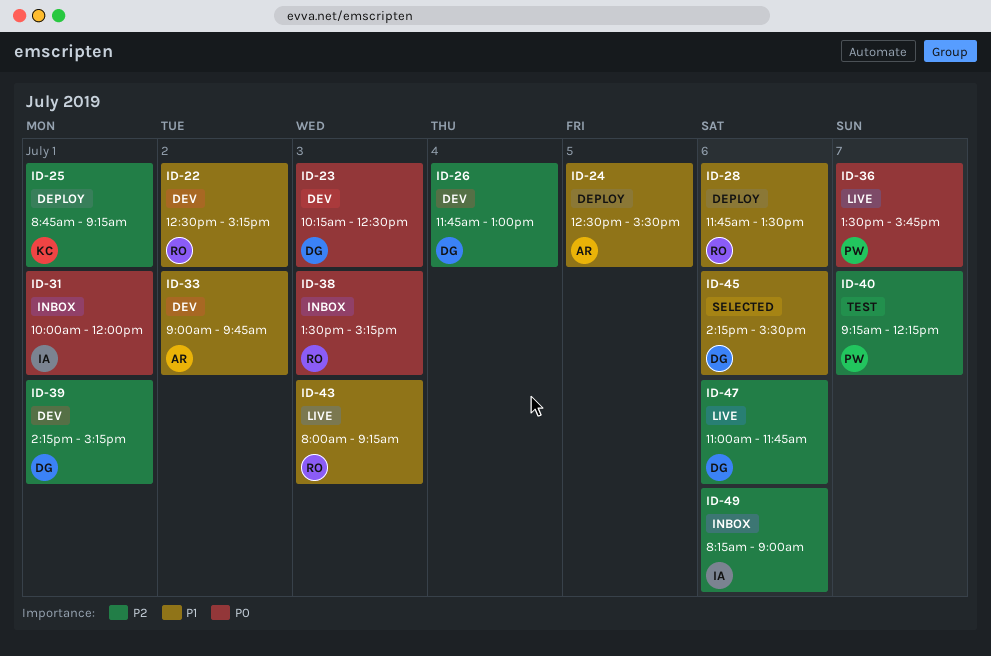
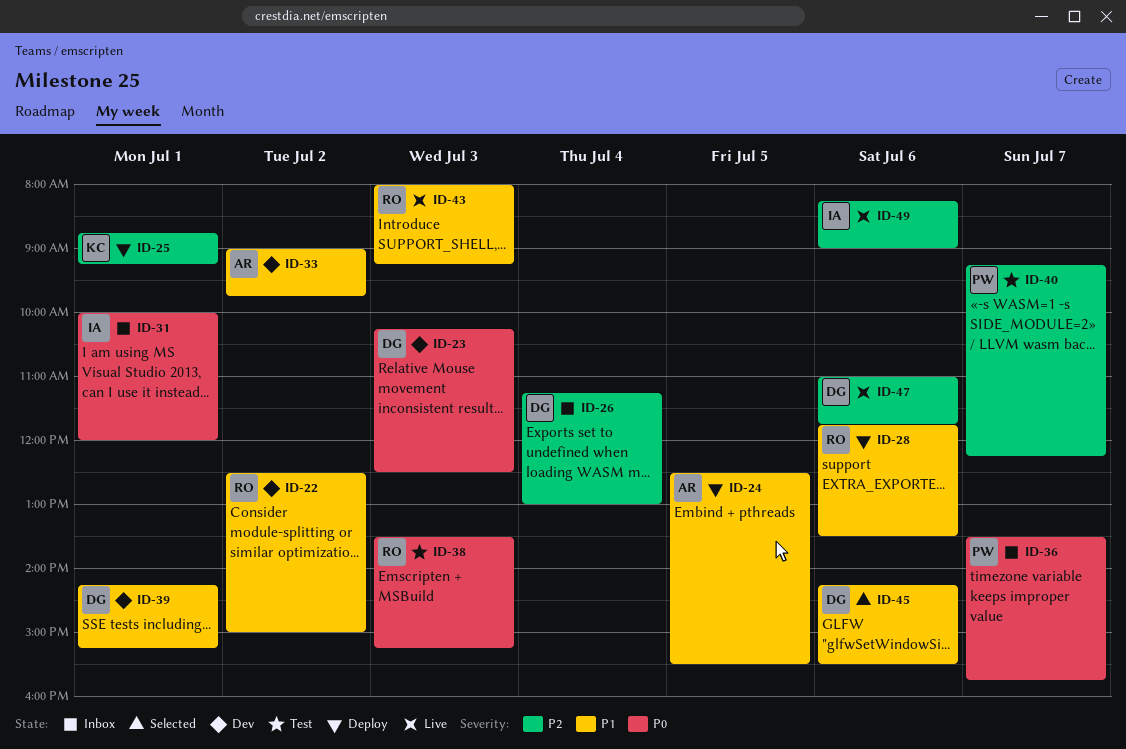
ID-22, ends: 15:15 -> 15:00
ID-26, status: Dev -> Inbox
ID-26, begins: 11:45 -> 11:15
ID-36, status: Live -> Inbox
ID-38, status: Inbox -> Test
ID-39, priority: P2 -> P1
ID-49, status: Inbox -> Live

